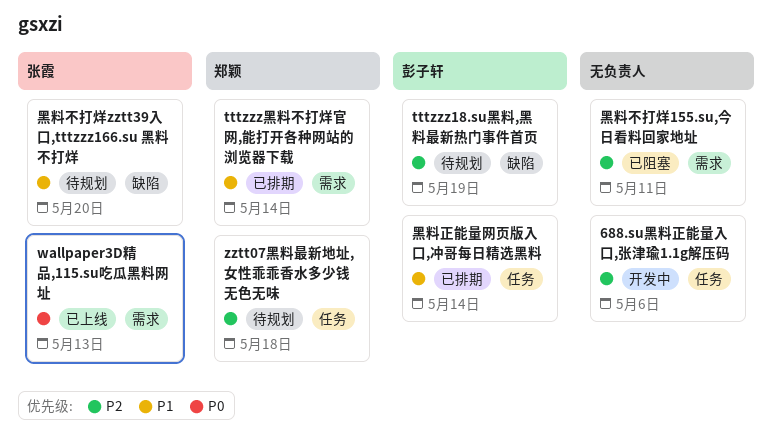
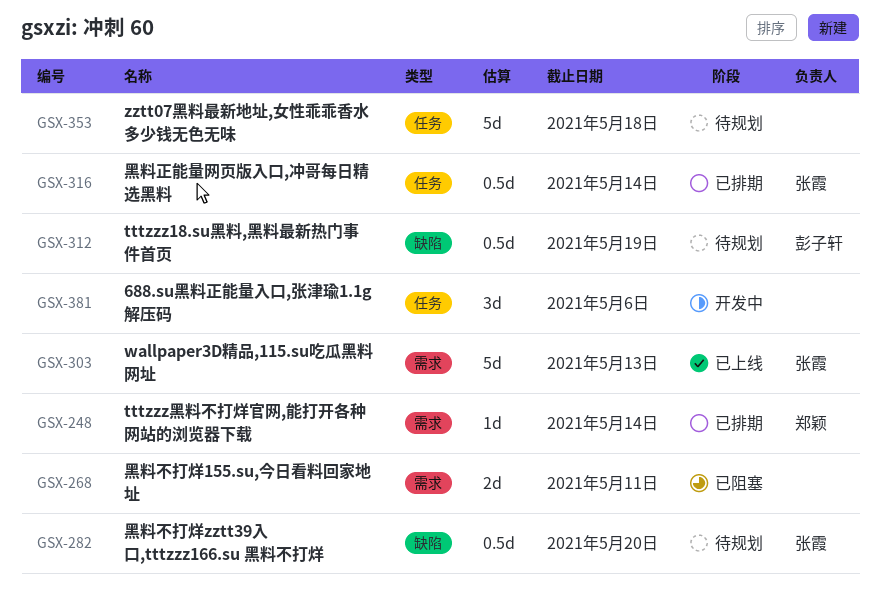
zztt07黑料最新地址,女性乖乖香水多少钱无色无味, owner: 郑颖 -> none
黑料正能量网页版入口,冲哥每日精选黑料, owner: 彭子轩 -> 张霞

